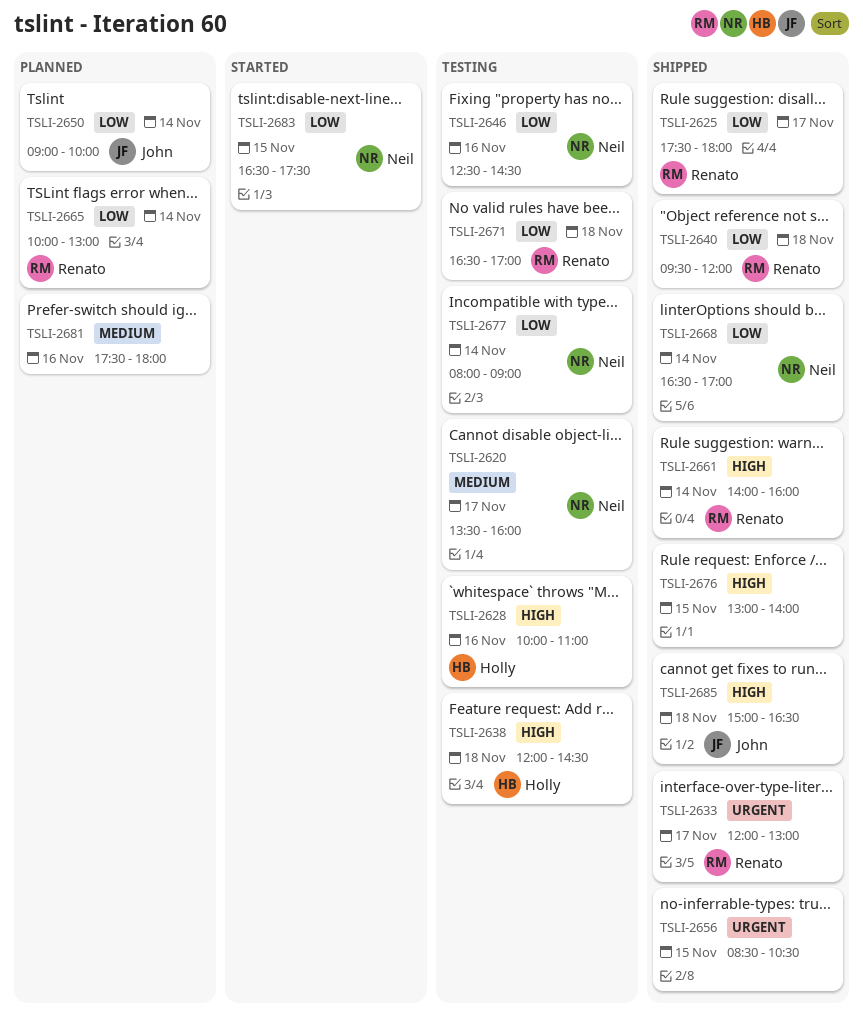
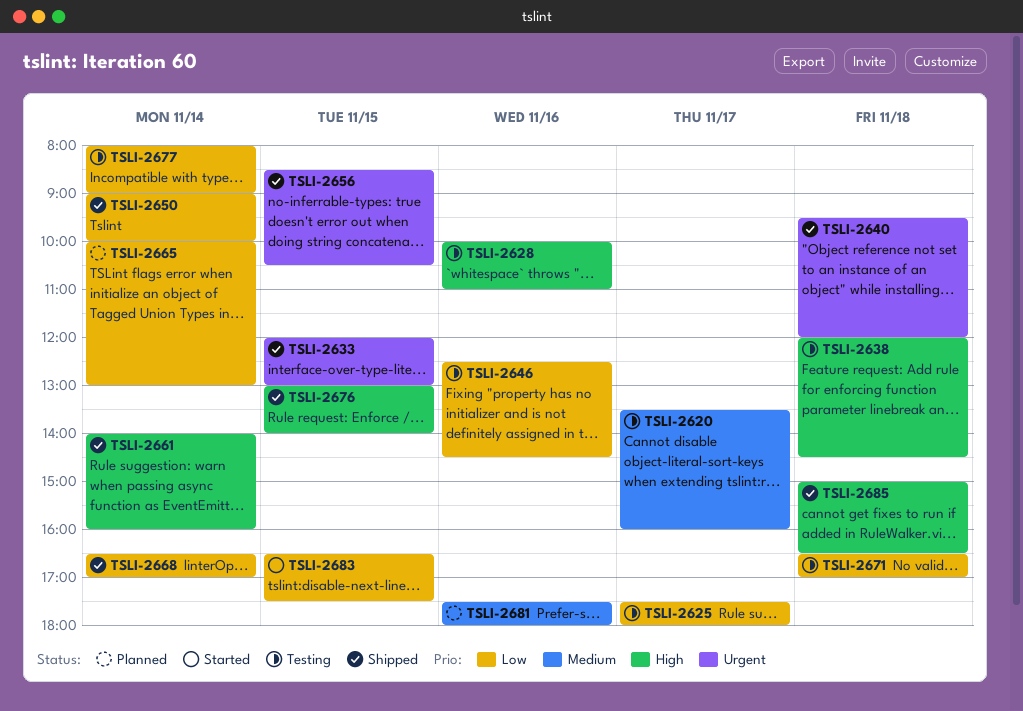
TSLI-2625, status: Shipped -> Testing
TSLI-2633, day: Nov 17 -> Nov 15
TSLI-2640, priority: Low -> Urgent
TSLI-2650, status: Planned -> Shipped

